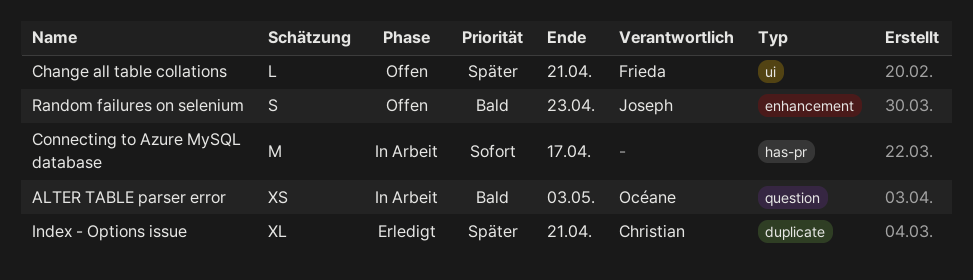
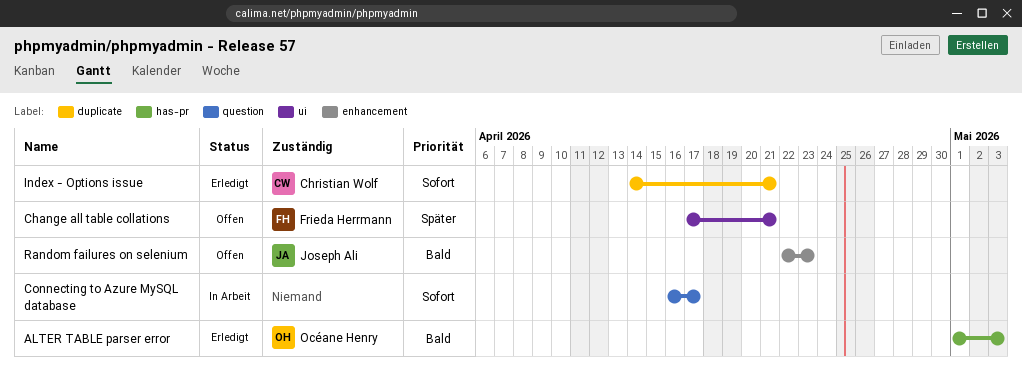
ALTER TABLE parser error, status: In Arbeit -> Erledigt
ALTER TABLE parser error, label: question -> has-pr
Connecting to Azure MySQL database, label: has-pr -> question
Index - Options issue, priority: Später -> Sofort

